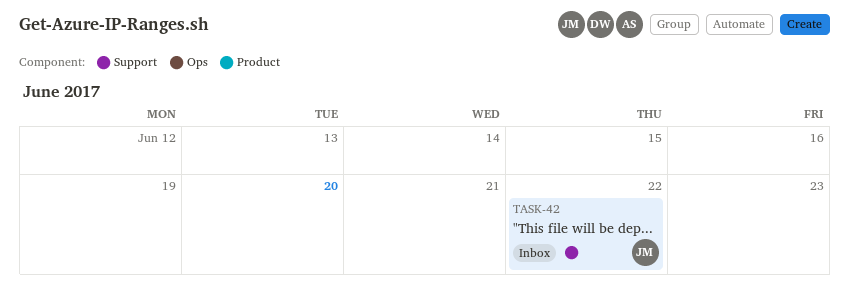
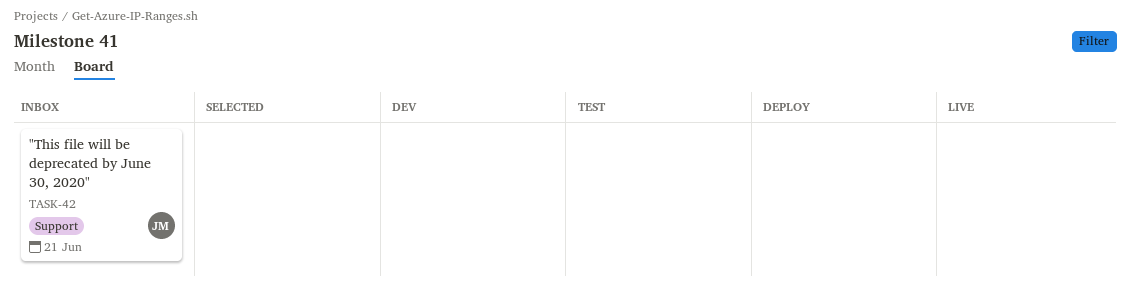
TASK-42, due: Jun 22 -> Jun 21

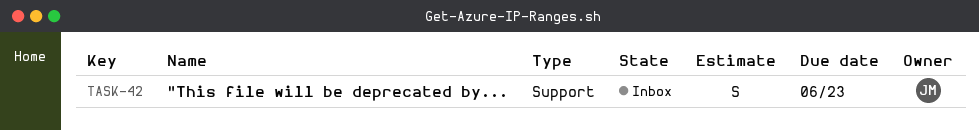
TASK-42, due: Jun 21 -> Jun 23

